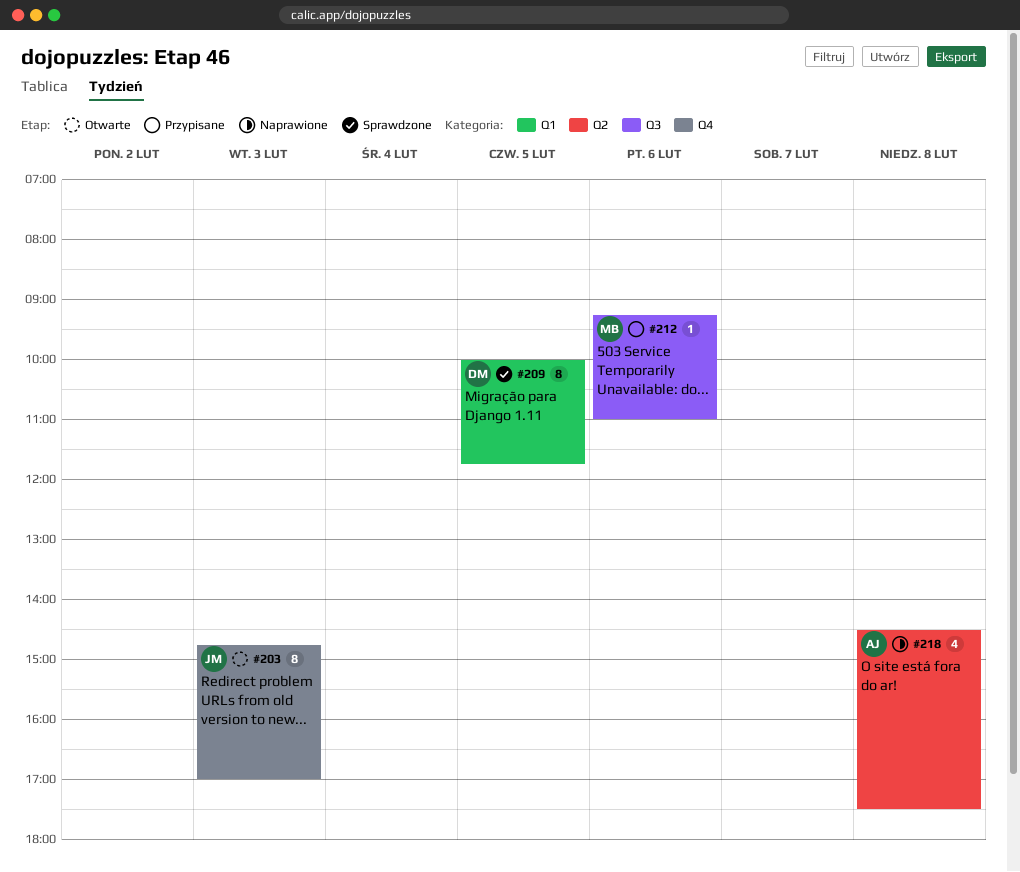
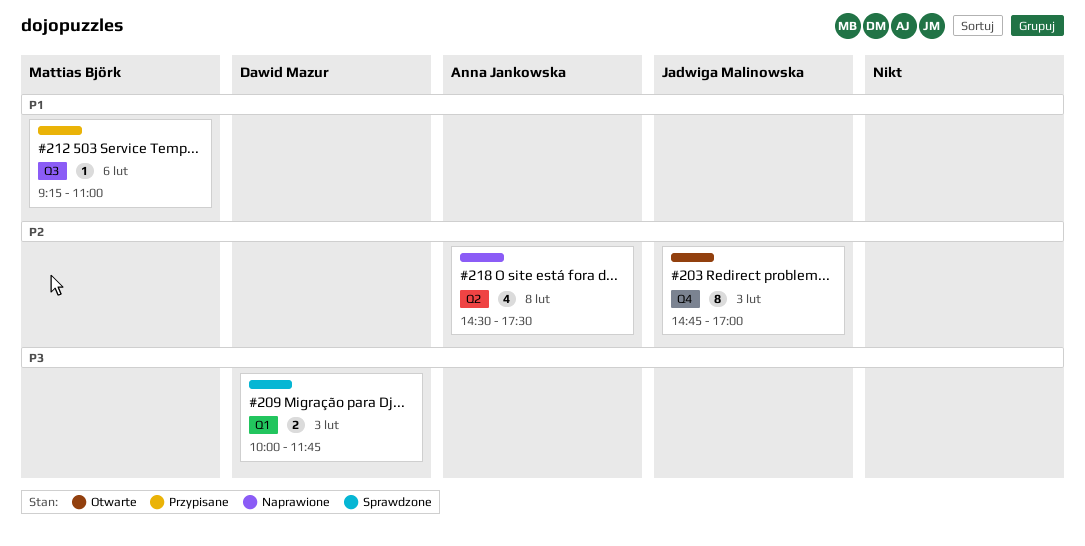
#209, estimate: 8 -> 2
#209, day: Feb 5 -> Feb 3

